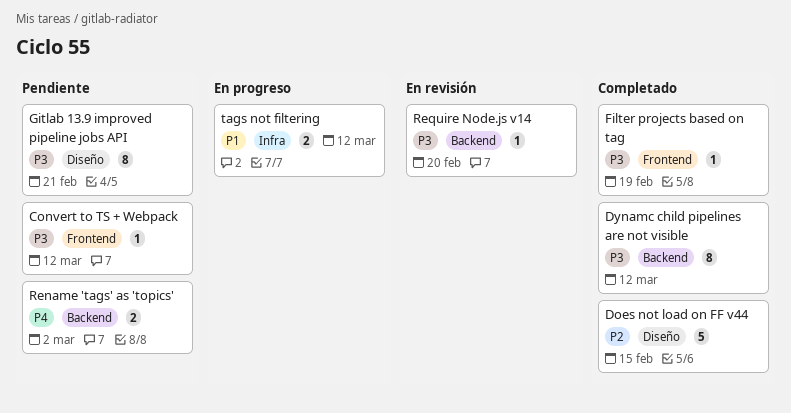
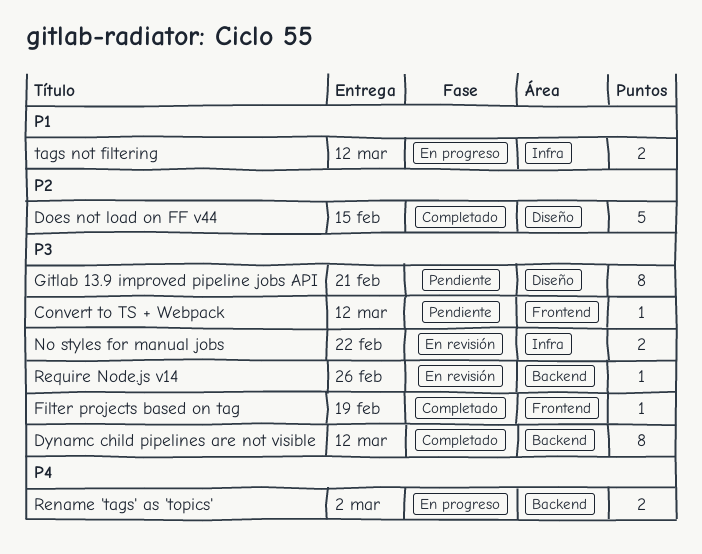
No styles for manual jobs: none -> present
Rename 'tags' as 'topics', status: Pendiente -> En progreso
Require Node.js v14, due: Feb 20 -> Feb 26

